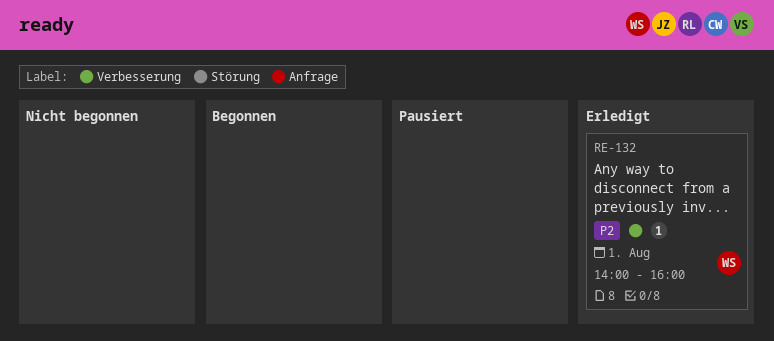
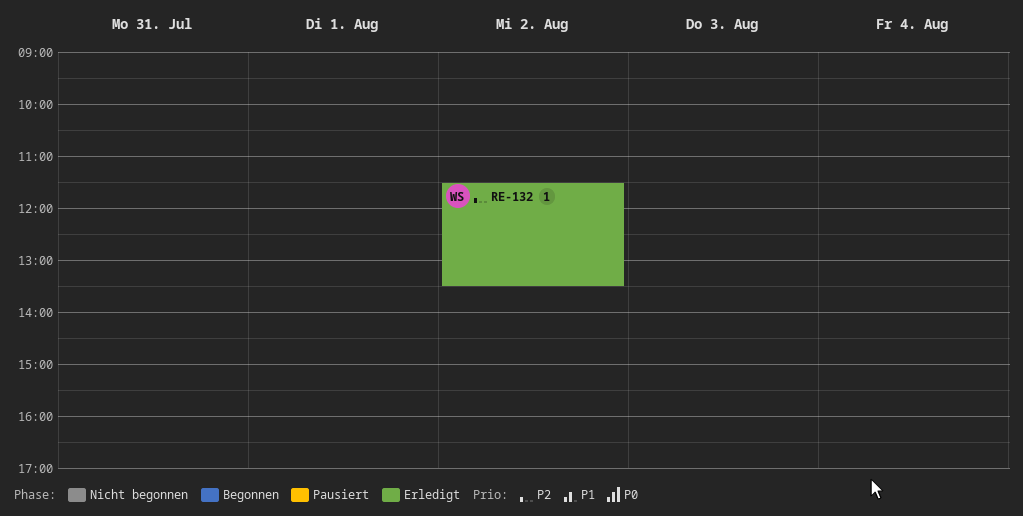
RE-132, day: Aug 1 -> Aug 2
RE-132, begins: 14:00 -> 11:30
RE-132, ends: 16:00 -> 13:30

